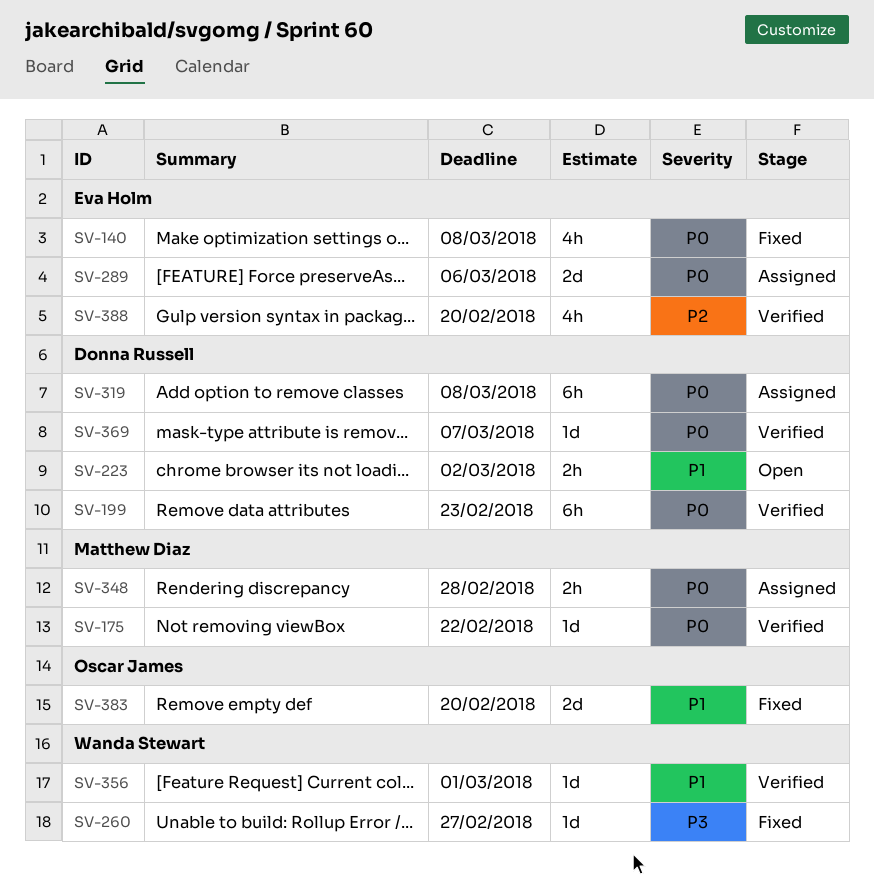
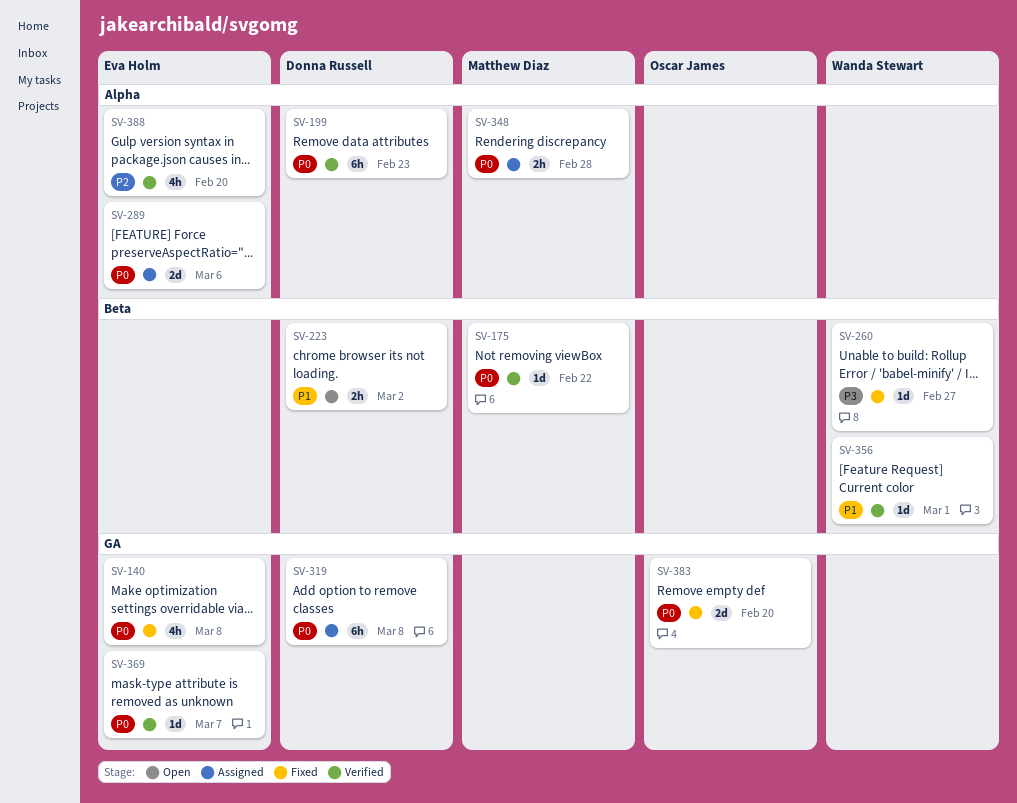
SV-369, owner: Donna Russell -> Eva Holm
SV-383, priority: P1 -> P0

